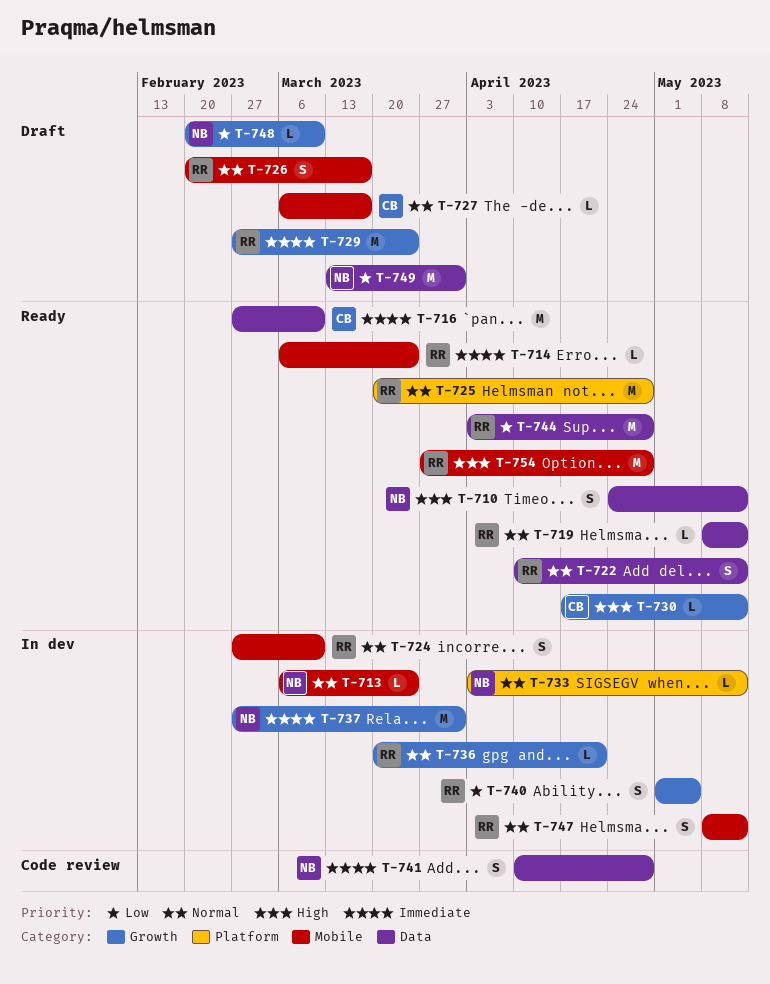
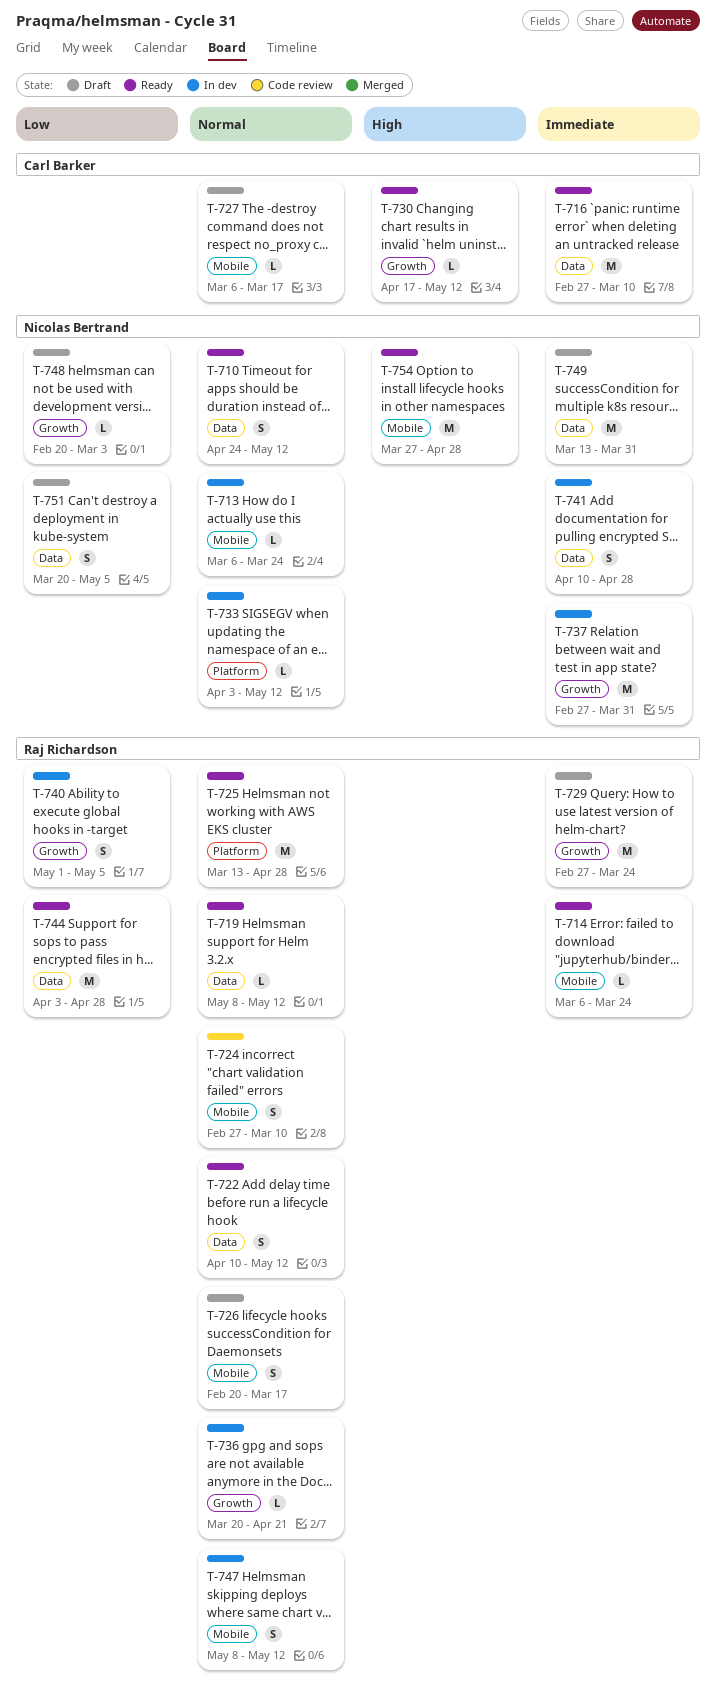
T-710, priority: High -> Normal
T-724, status: In dev -> Code review
T-725, start: Mar 20 -> Mar 13
T-741, status: Code review -> In dev
T-748, due: Mar 10 -> Mar 3
T-749, priority: Low -> Immediate
T-751: none -> present
T-754, owner: Raj Richardson -> Nicolas Bertrand

